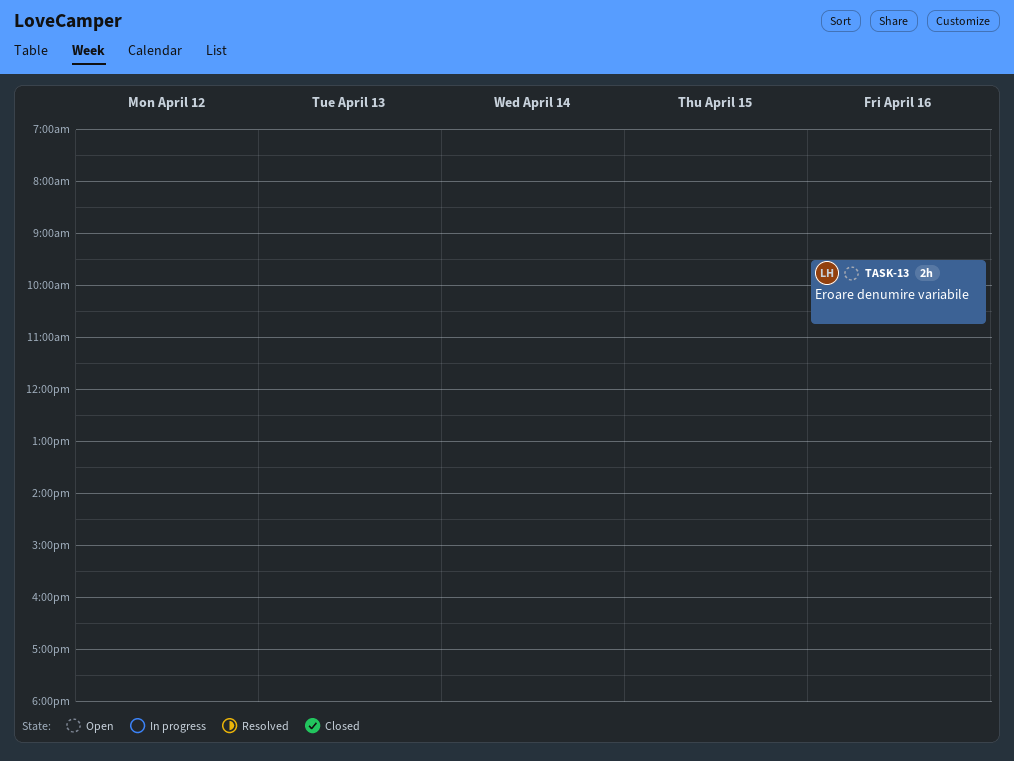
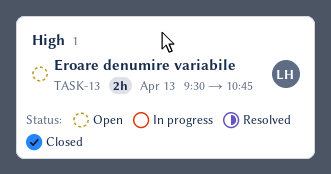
TASK-13, day: Apr 16 -> Apr 13

